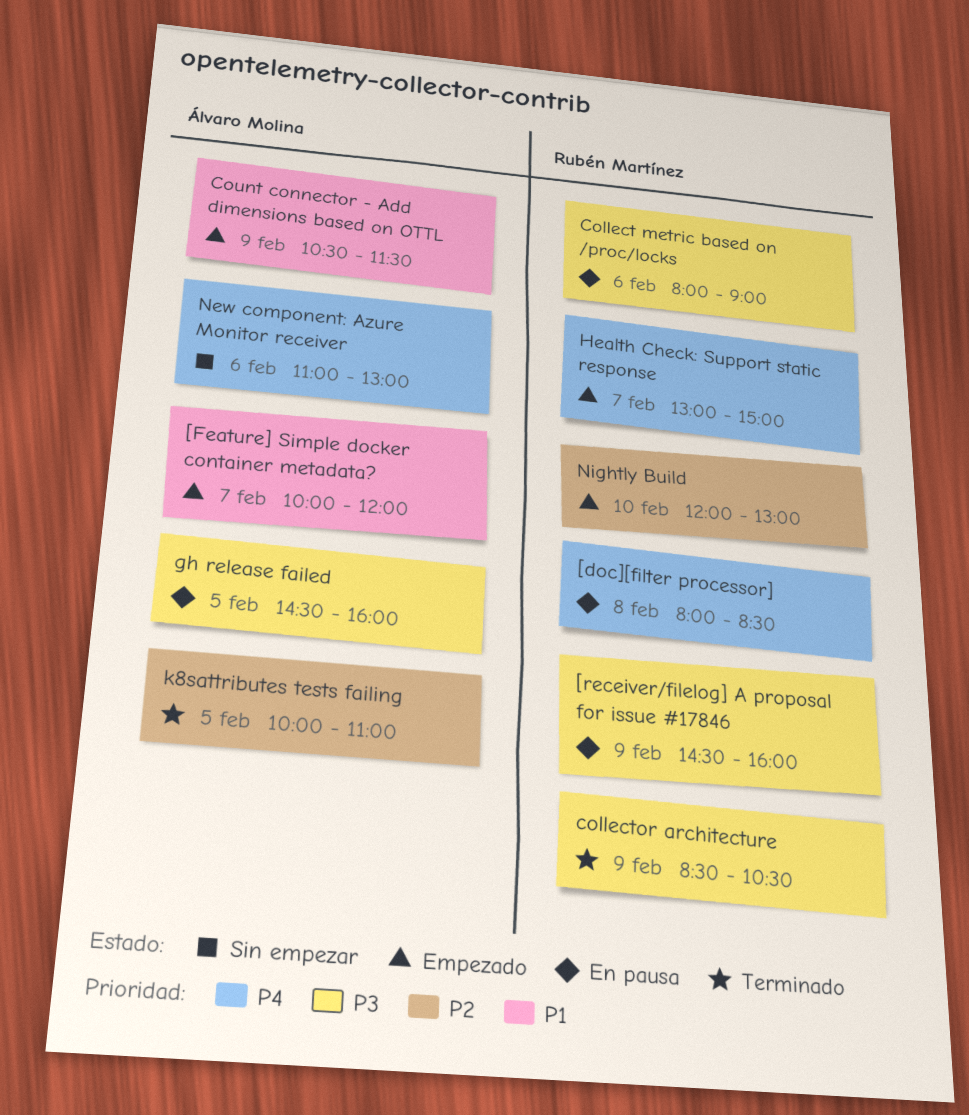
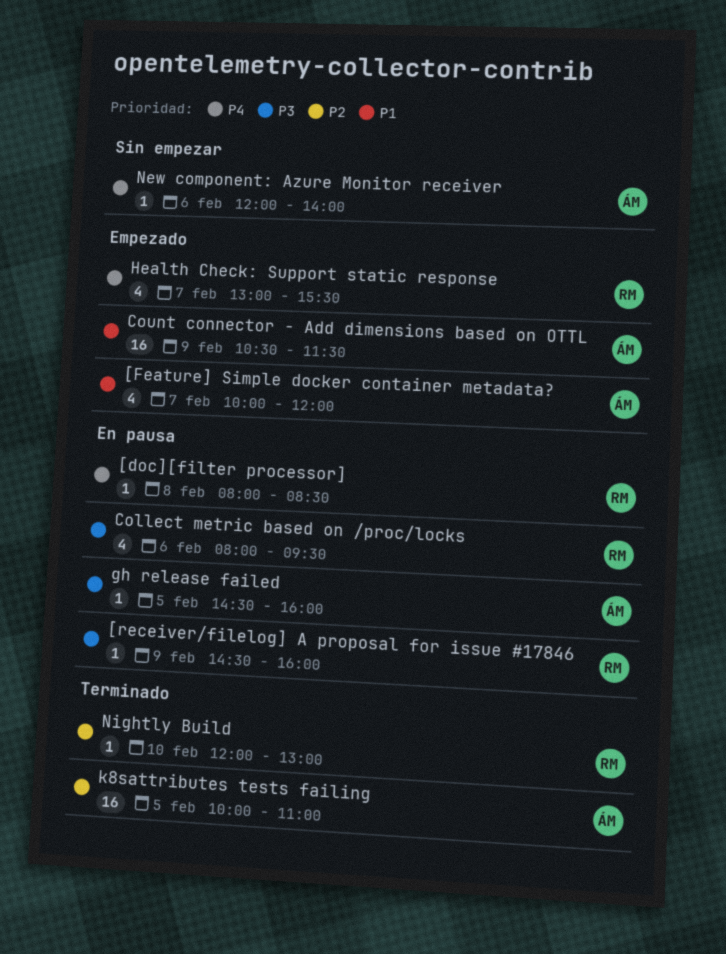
Collect metric based on /proc/locks, ends: 09:00 -> 09:30
collector architecture: present -> none
Health Check: Support static response, ends: 15:00 -> 15:30
New component: Azure Monitor receiver, begins: 11:00 -> 12:00
New component: Azure Monitor receiver, ends: 13:00 -> 14:00
Nightly Build, status: Empezado -> Terminado

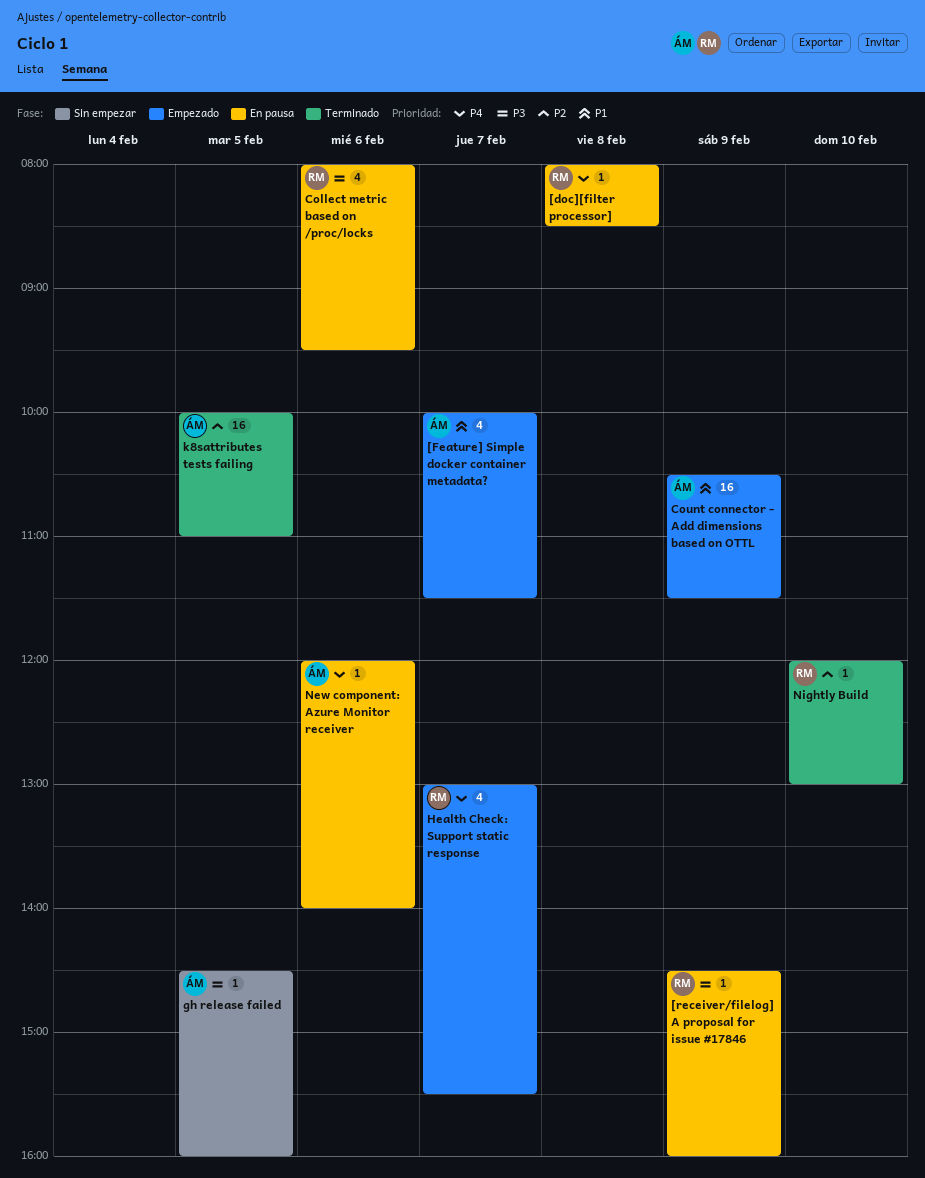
[Feature] Simple docker container metadata?, ends: 12:00 -> 11:30
gh release failed, status: En pausa -> Sin empezar
New component: Azure Monitor receiver, status: Sin empezar -> En pausa

